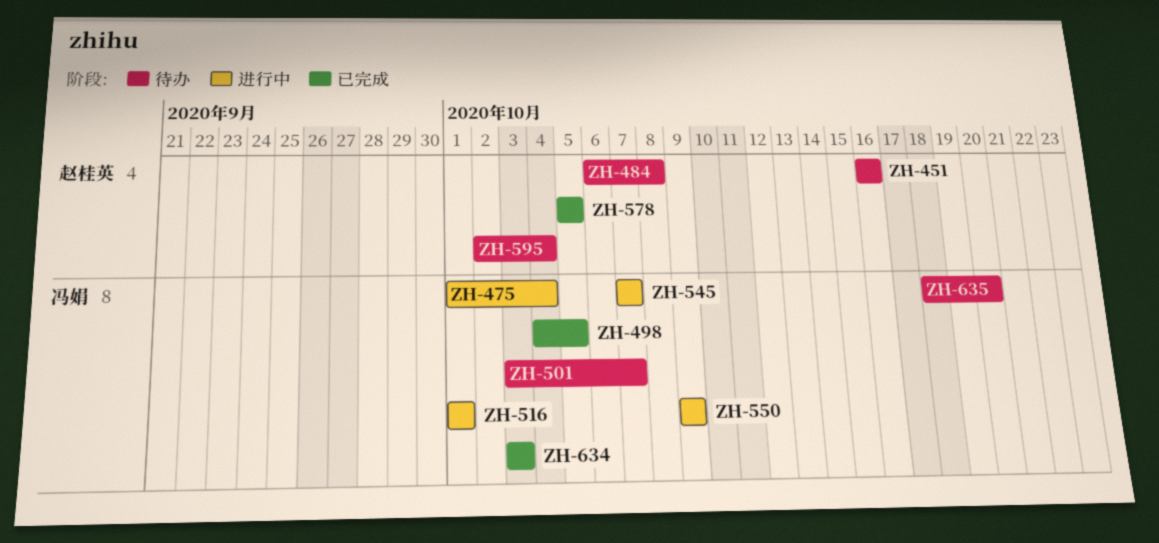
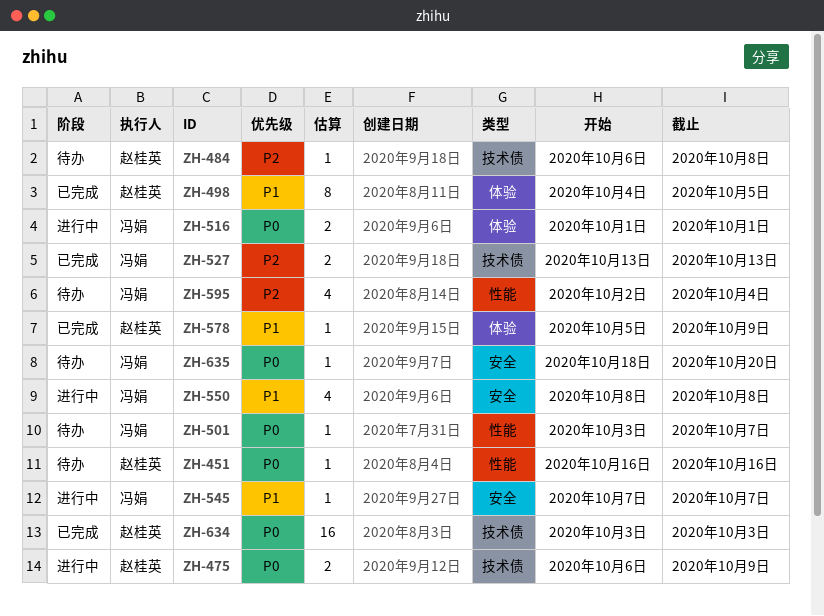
ZH-475, owner: 冯娟 -> 赵桂英
ZH-475, start: Oct 1 -> Oct 6
ZH-475, due: Oct 4 -> Oct 9
ZH-498, owner: 冯娟 -> 赵桂英
ZH-527: none -> present
ZH-550, start: Oct 9 -> Oct 8
ZH-550, due: Oct 9 -> Oct 8
ZH-578, due: Oct 5 -> Oct 9
ZH-595, owner: 赵桂英 -> 冯娟
ZH-634, owner: 冯娟 -> 赵桂英

